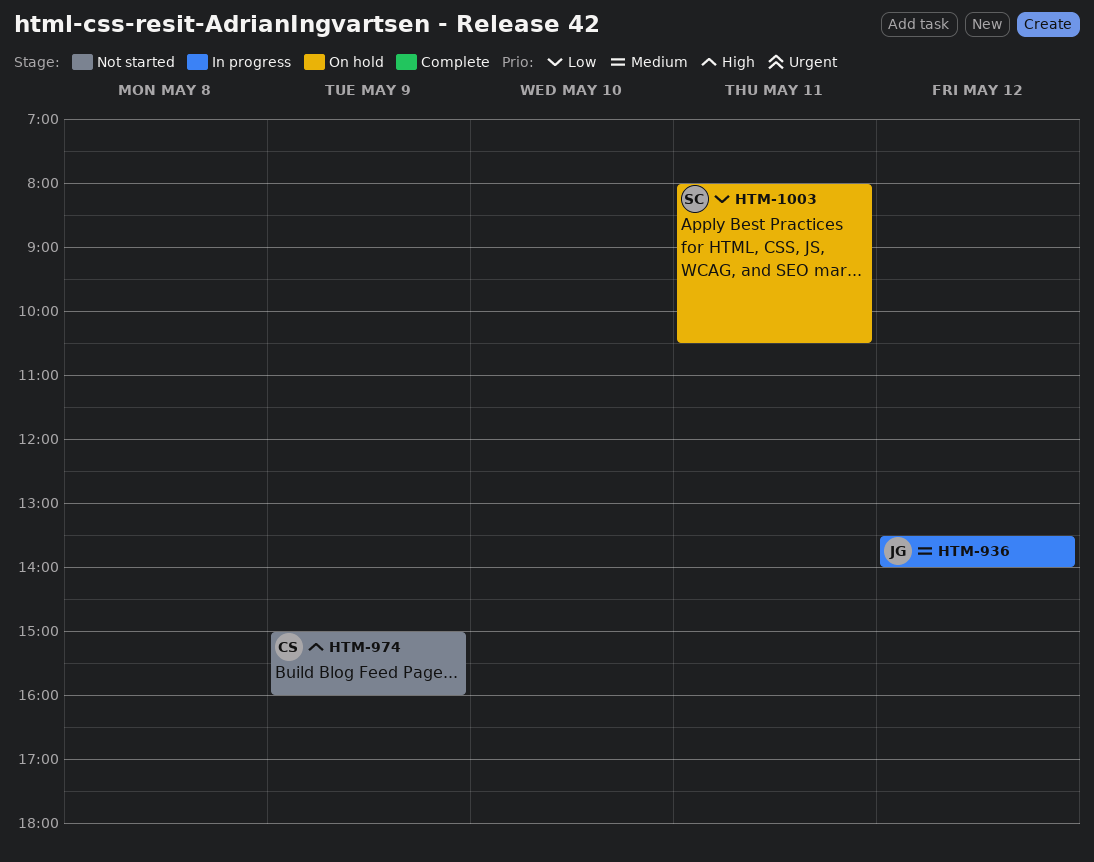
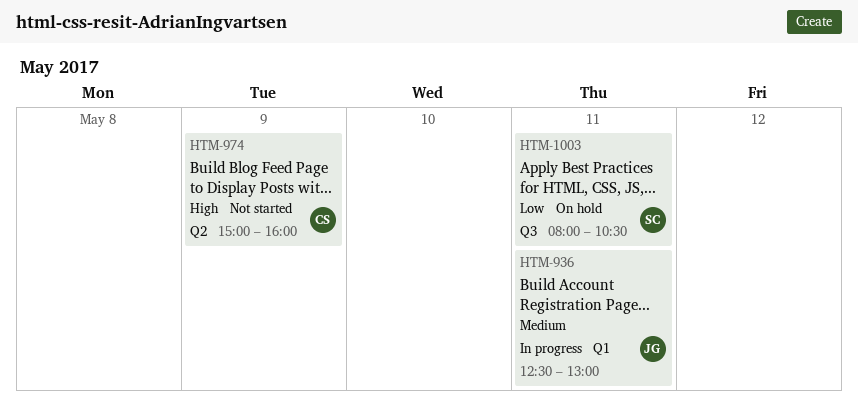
HTM-936, day: May 12 -> May 11
HTM-936, begins: 13:30 -> 12:30
HTM-936, ends: 14:00 -> 13:00

